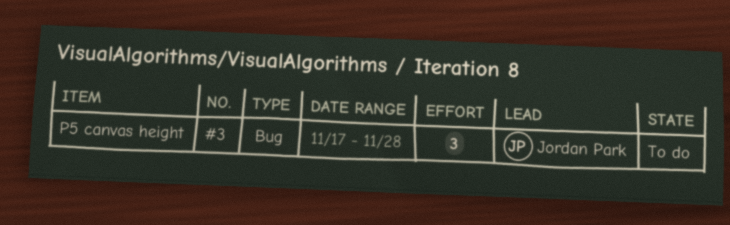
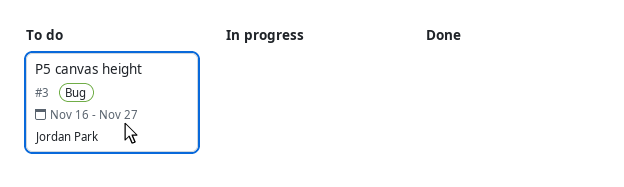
#3, start: Nov 17 -> Nov 16
#3, due: Nov 28 -> Nov 27

